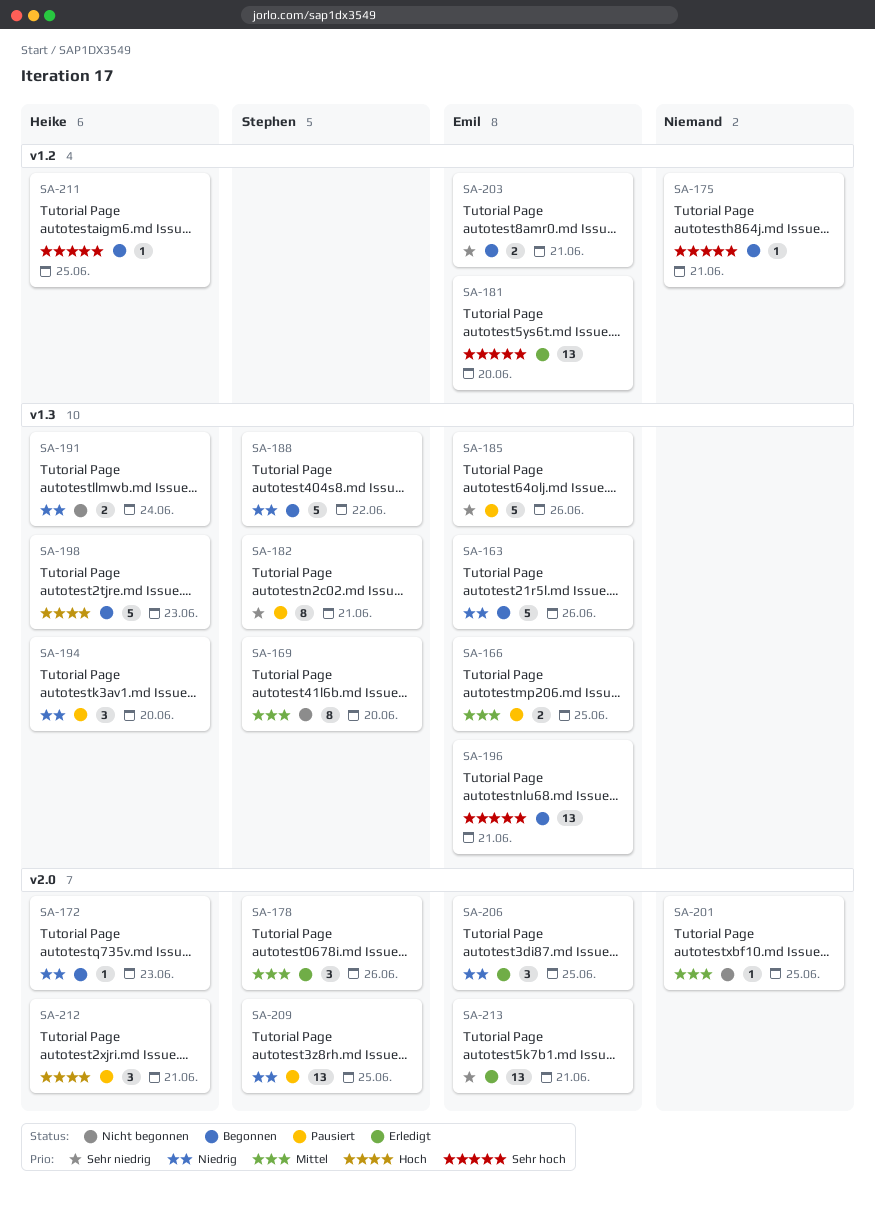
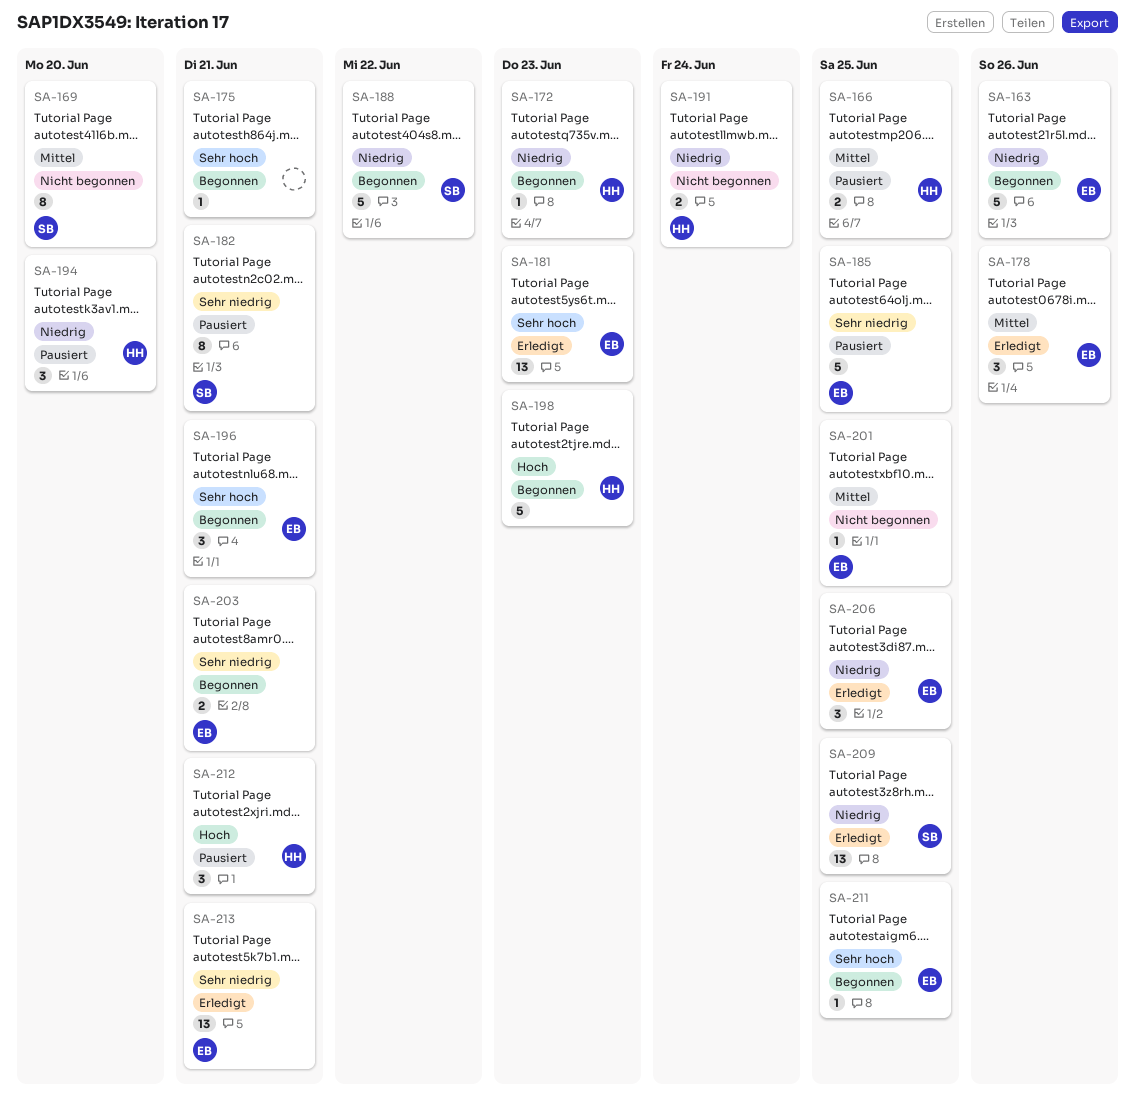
SA-166, owner: Emil -> Heike
SA-178, owner: Stephen -> Emil
SA-181, due: Jun 20 -> Jun 23
SA-185, due: Jun 26 -> Jun 25
SA-196, estimate: 13 -> 3
SA-201, owner: none -> Emil
SA-209, status: Pausiert -> Erledigt
SA-211, owner: Heike -> Emil

